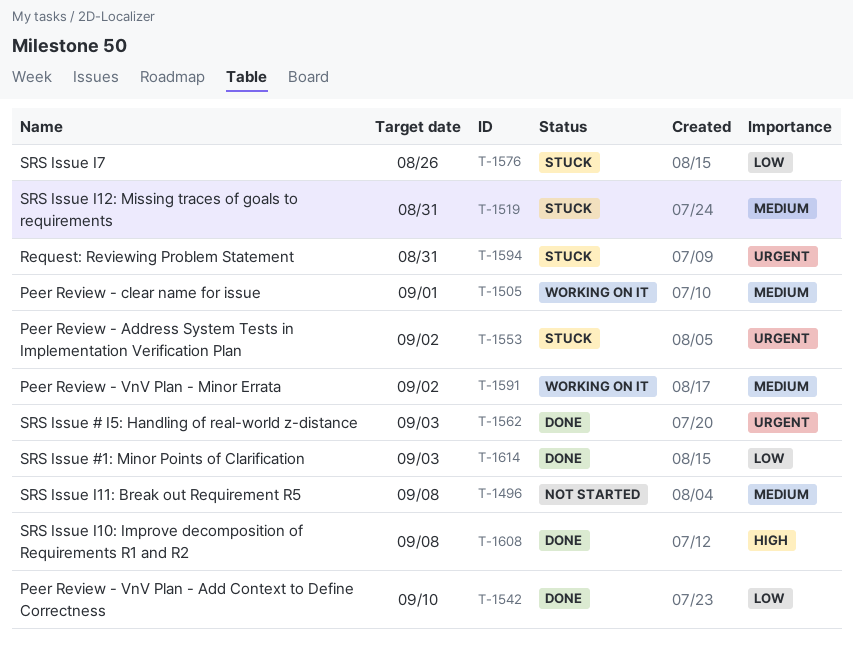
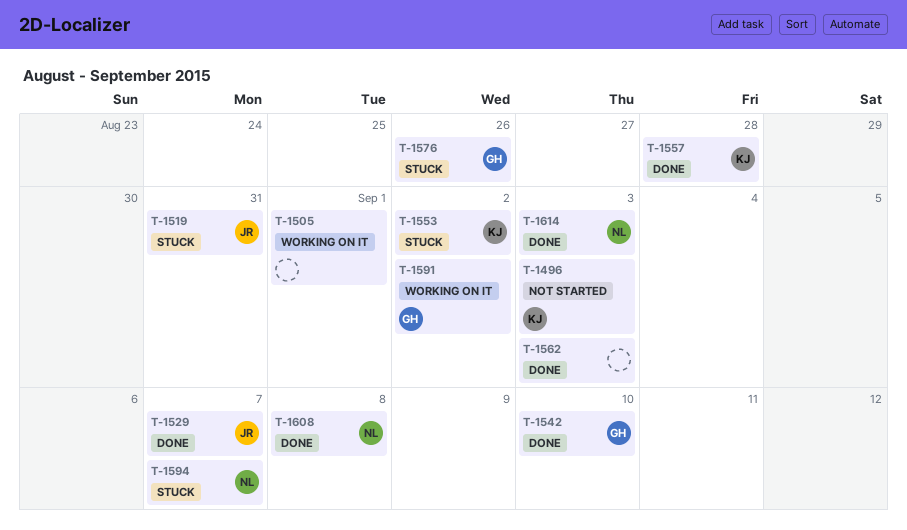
T-1496, due: Sep 8 -> Sep 3
T-1529: none -> present
T-1557: none -> present
T-1594, due: Aug 31 -> Sep 7

